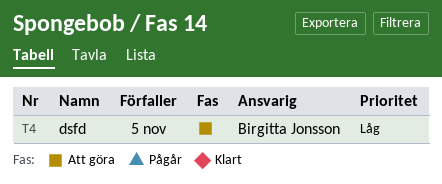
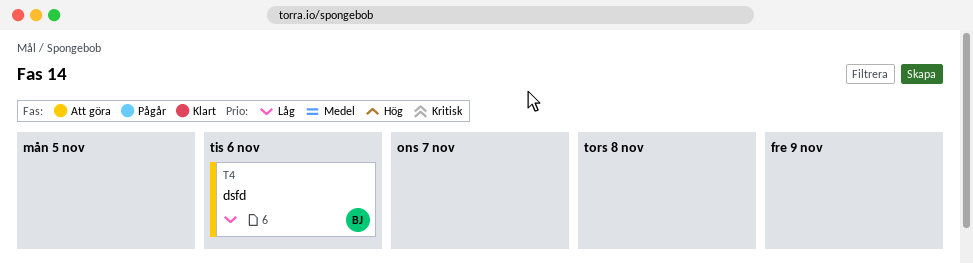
T4, due: Nov 5 -> Nov 6

